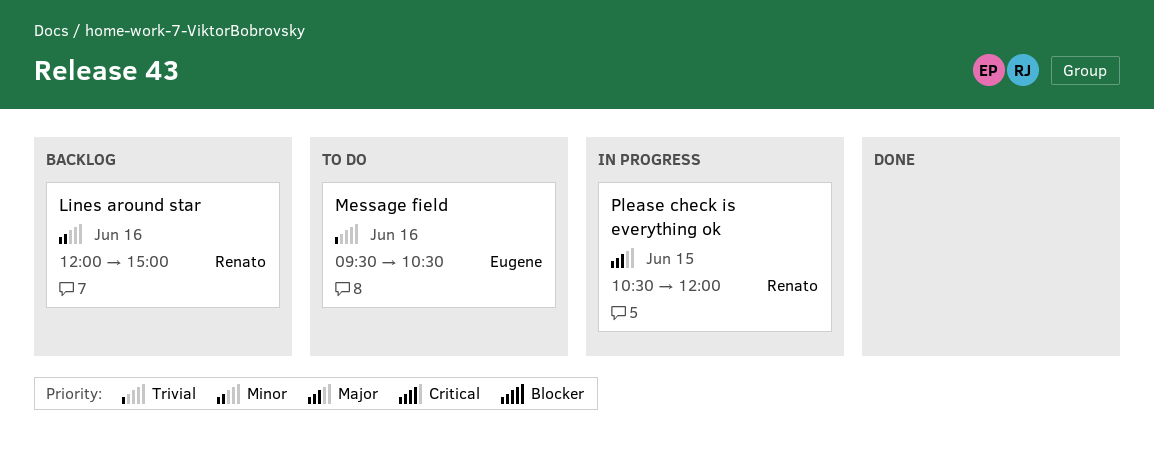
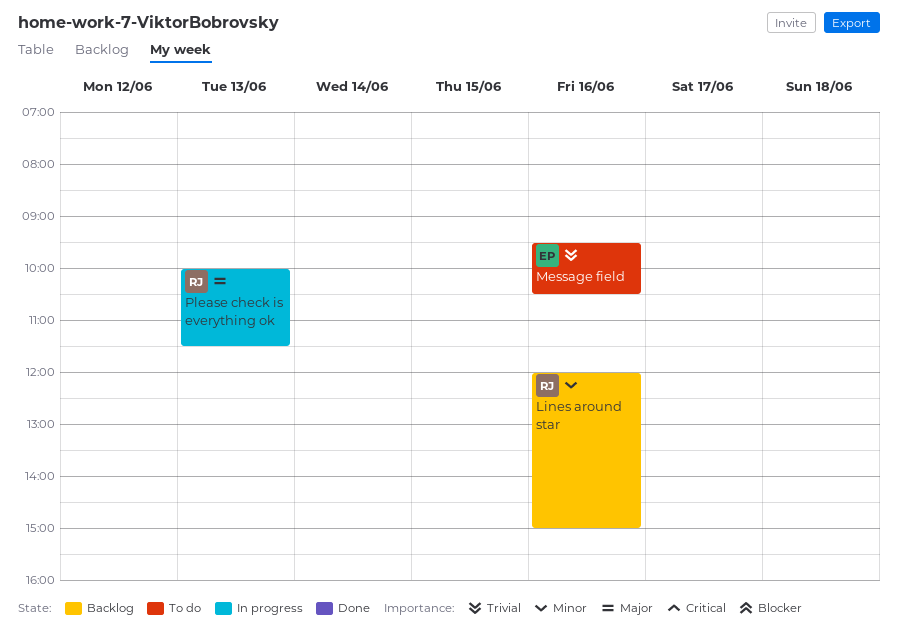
Please check is everything ok, day: Jun 15 -> Jun 13
Please check is everything ok, begins: 10:30 -> 10:00
Please check is everything ok, ends: 12:00 -> 11:30

